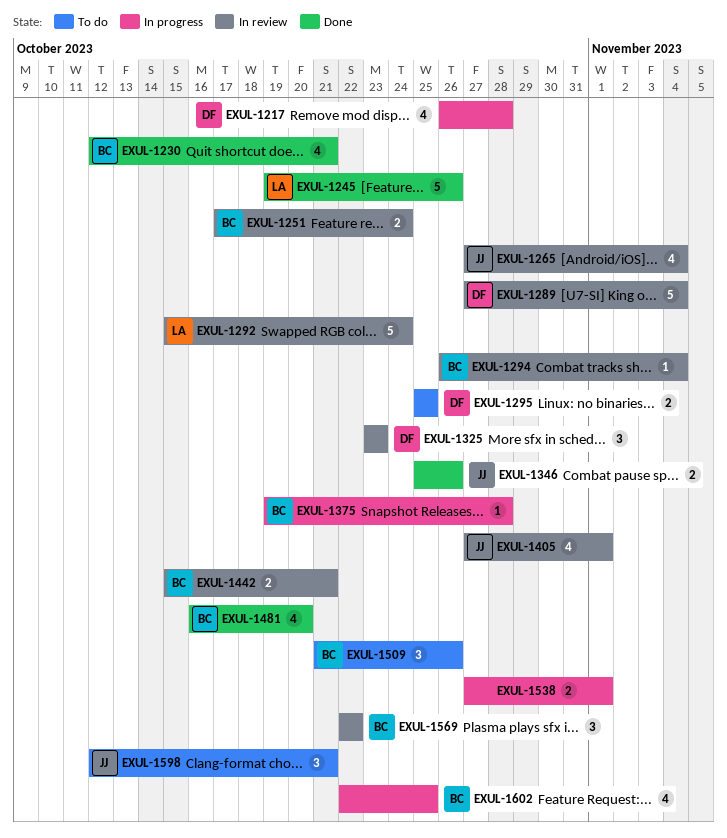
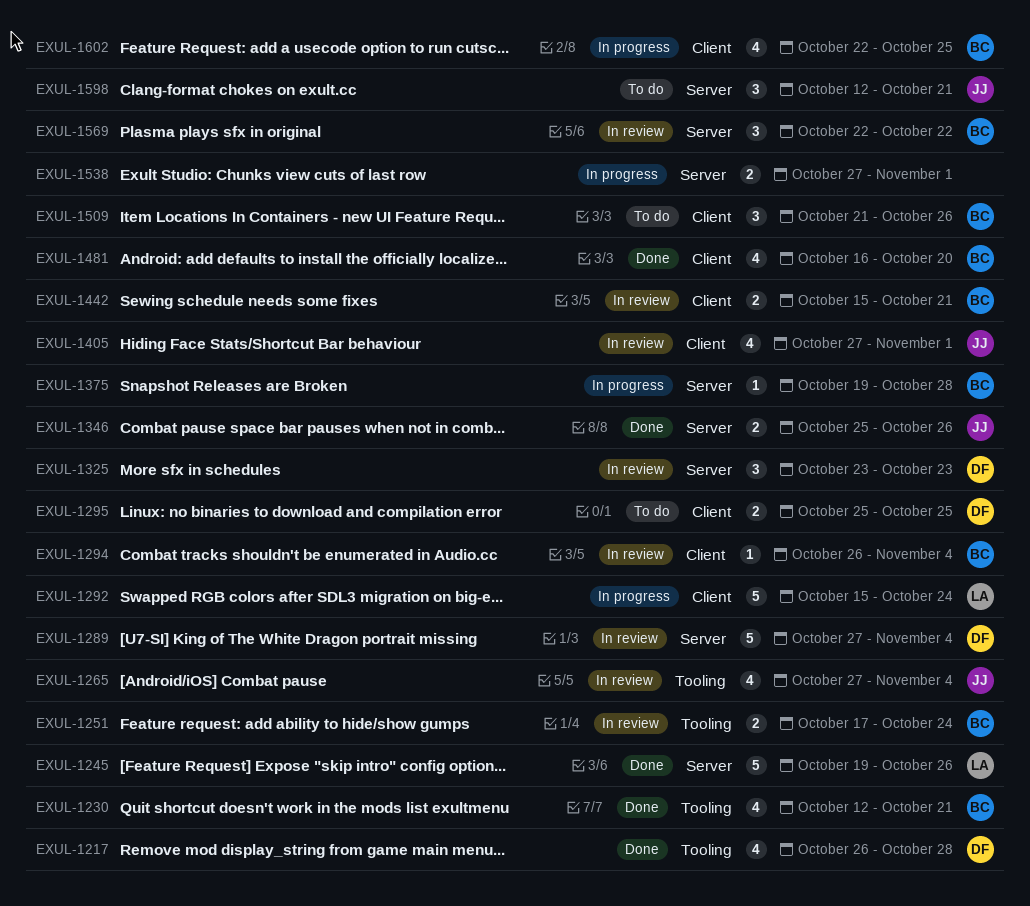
EXUL-1217, status: In progress -> Done
EXUL-1292, status: In review -> In progress

